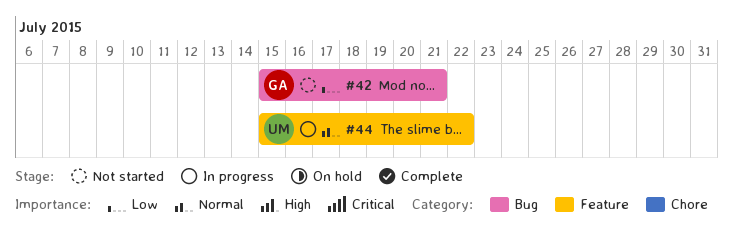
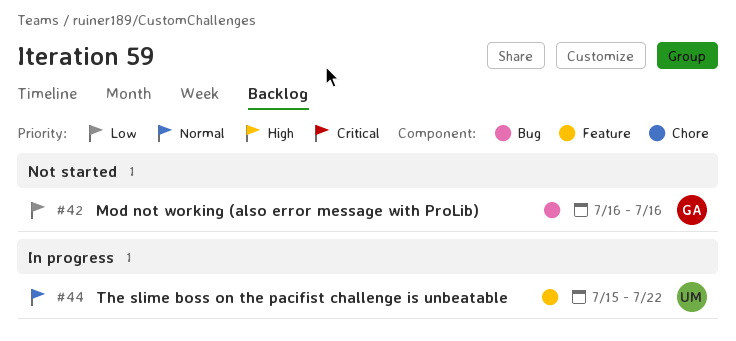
#42, start: Jul 15 -> Jul 16
#42, due: Jul 21 -> Jul 16

